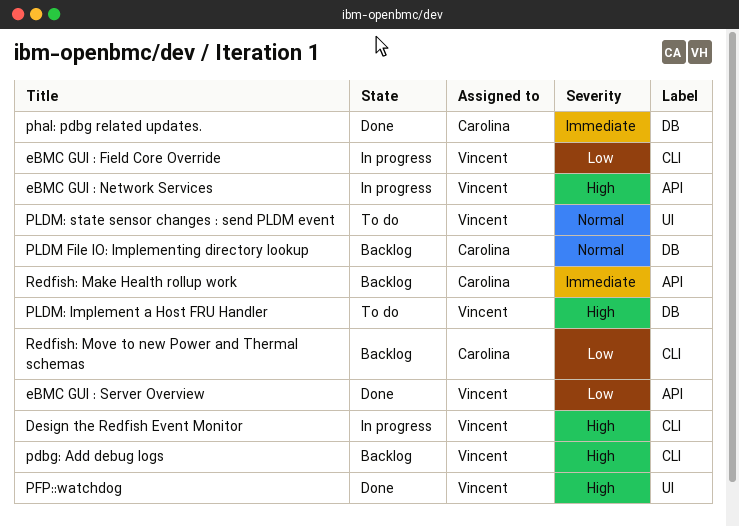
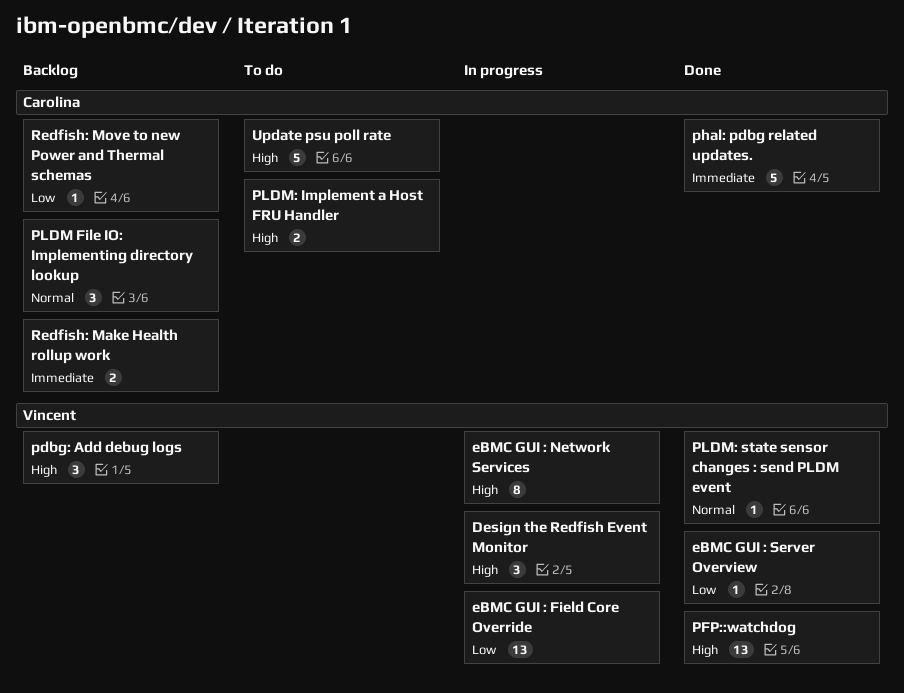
PLDM: Implement a Host FRU Handler, owner: Vincent -> Carolina
PLDM: state sensor changes : send PLDM event, status: To do -> Done
Update psu poll rate: none -> present

